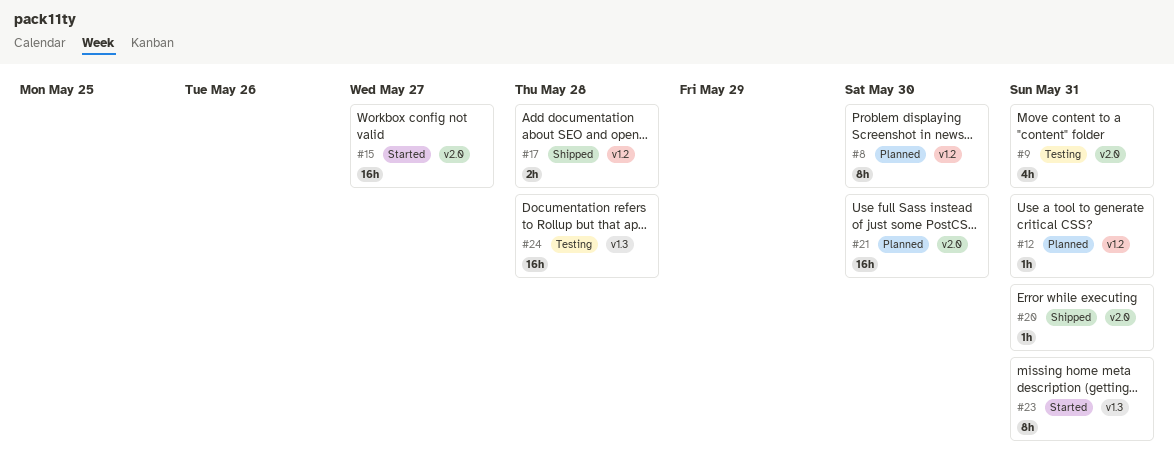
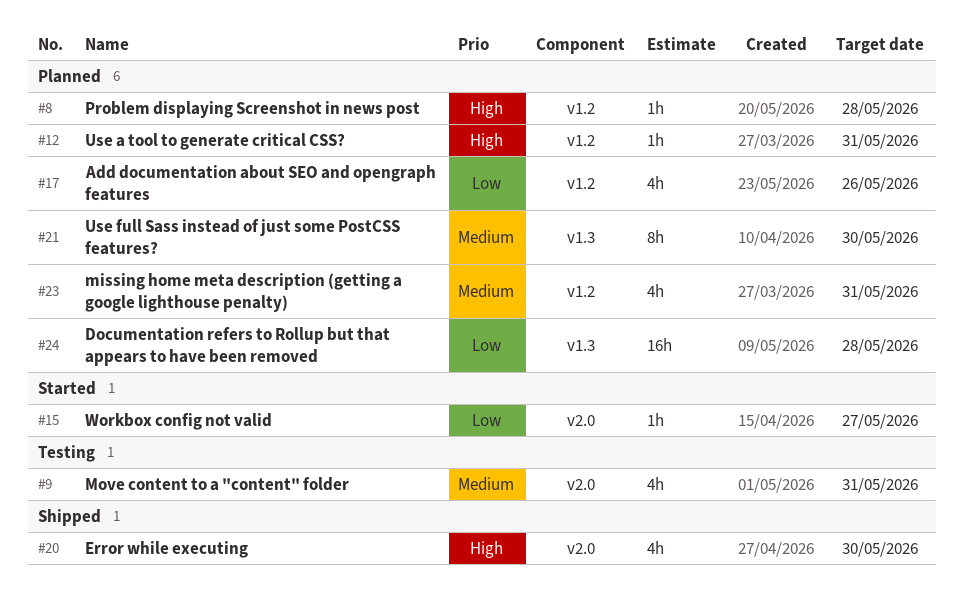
#8, estimate: 8h -> 1h
#8, due: May 30 -> May 28
#15, estimate: 16h -> 1h
#17, status: Shipped -> Planned
#17, estimate: 2h -> 4h
#17, due: May 28 -> May 26
#20, estimate: 1h -> 4h
#20, due: May 31 -> May 30
#21, label: v2.0 -> v1.3
#21, estimate: 16h -> 8h
#23, status: Started -> Planned
#23, label: v1.3 -> v1.2
#23, estimate: 8h -> 4h
#24, status: Testing -> Planned

